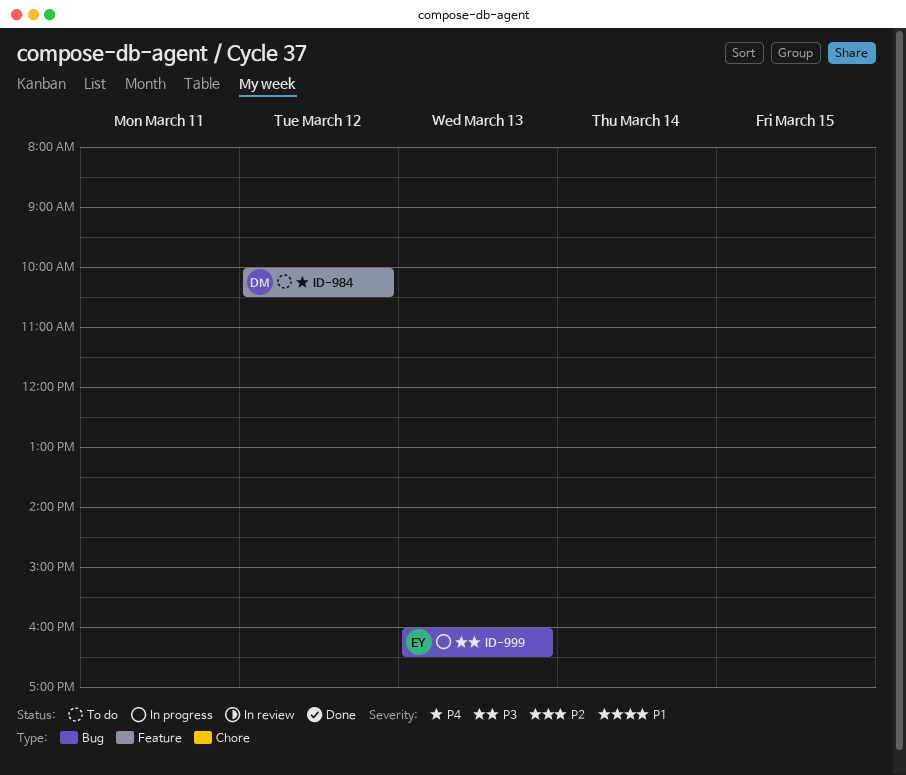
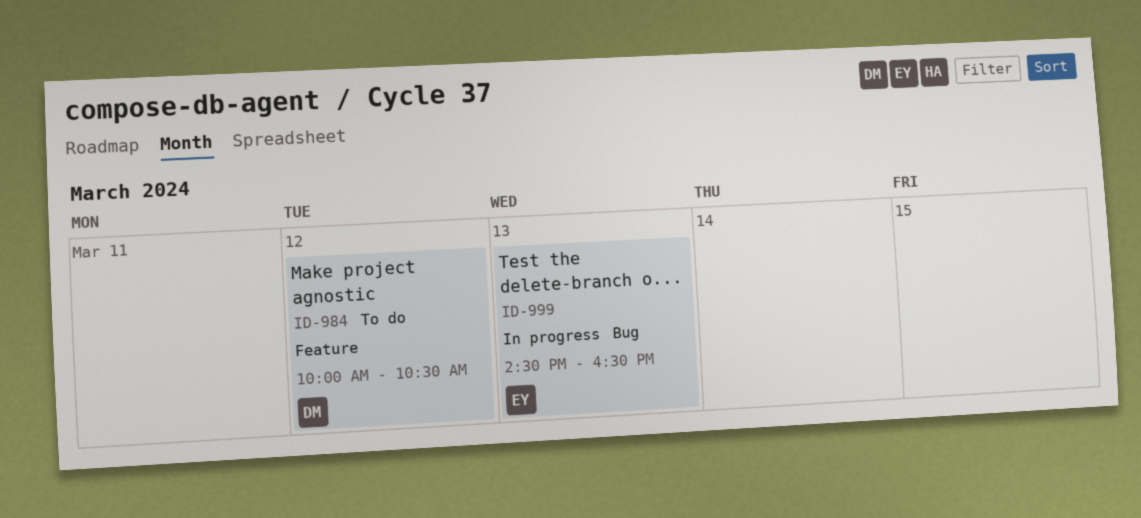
ID-999, begins: 16:00 -> 14:30

